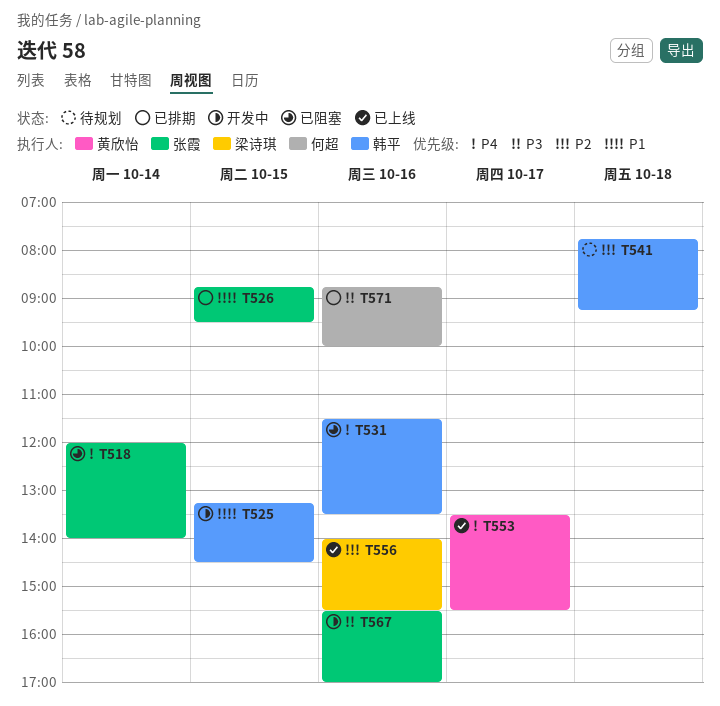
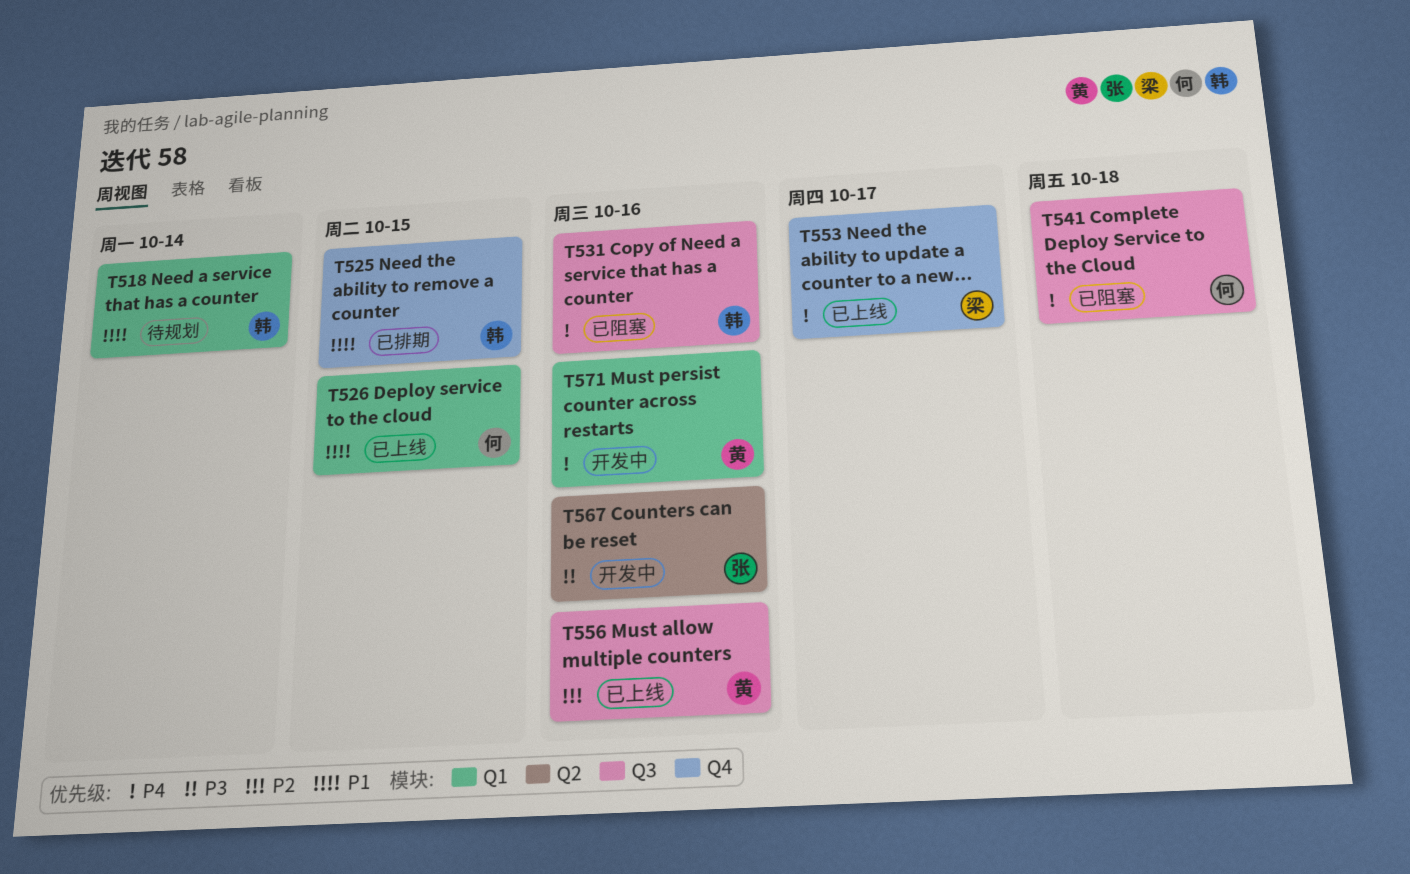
T518, status: 已阻塞 -> 待规划
T518, owner: 张霞 -> 韩平
T518, priority: P4 -> P1
T525, status: 开发中 -> 已排期
T526, status: 已排期 -> 已上线
T526, owner: 张霞 -> 何超
T541, status: 待规划 -> 已阻塞
T541, owner: 韩平 -> 何超
T541, priority: P2 -> P4
T553, owner: 黄欣怡 -> 梁诗琪
T556, owner: 梁诗琪 -> 黄欣怡
T571, status: 已排期 -> 开发中
T571, owner: 何超 -> 黄欣怡
T571, priority: P3 -> P4

